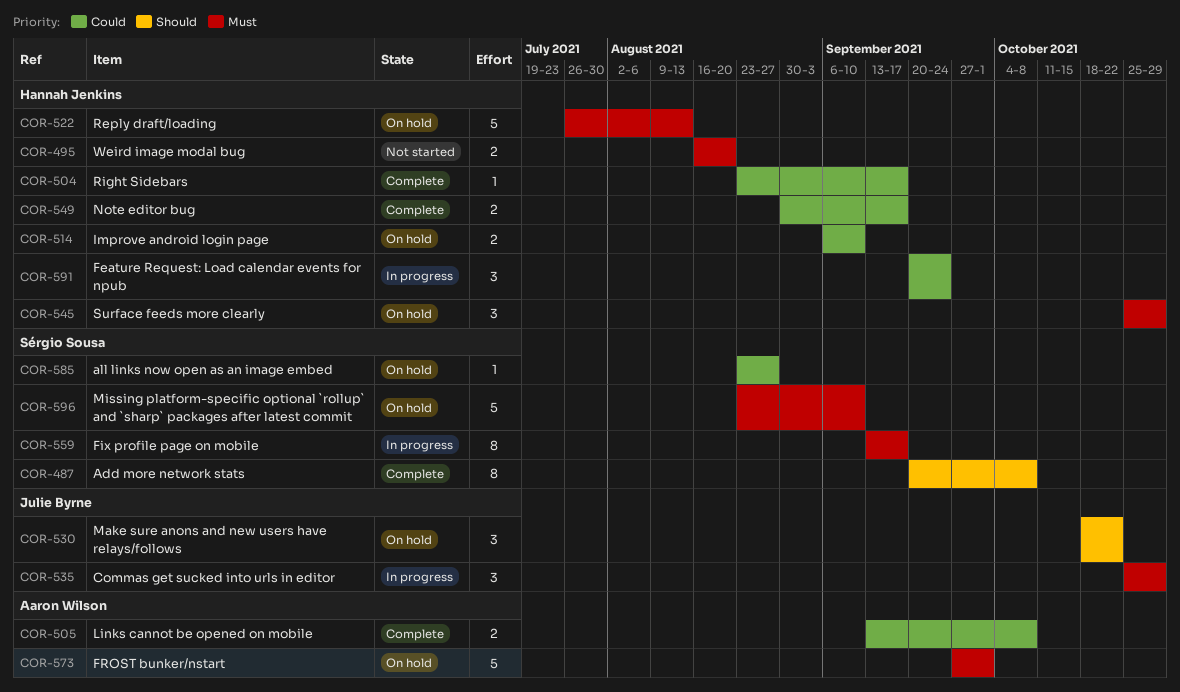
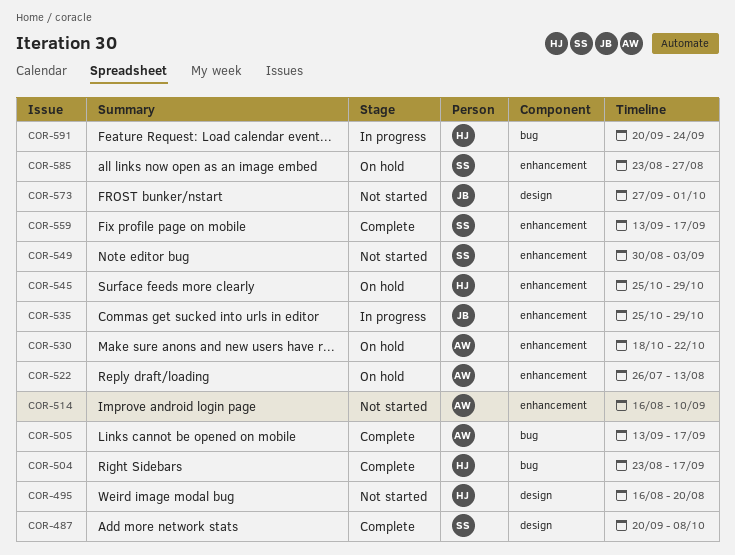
COR-505, due: Oct 8 -> Sep 17
COR-514, status: On hold -> Not started
COR-514, owner: Hannah Jenkins -> Aaron Wilson
COR-514, start: Sep 6 -> Aug 16
COR-522, owner: Hannah Jenkins -> Aaron Wilson
COR-530, owner: Julie Byrne -> Aaron Wilson
COR-549, status: Complete -> Not started
COR-549, owner: Hannah Jenkins -> Sérgio Sousa
COR-549, due: Sep 17 -> Sep 3
COR-559, status: In progress -> Complete
COR-573, status: On hold -> Not started
COR-573, owner: Aaron Wilson -> Julie Byrne
COR-596: present -> none

